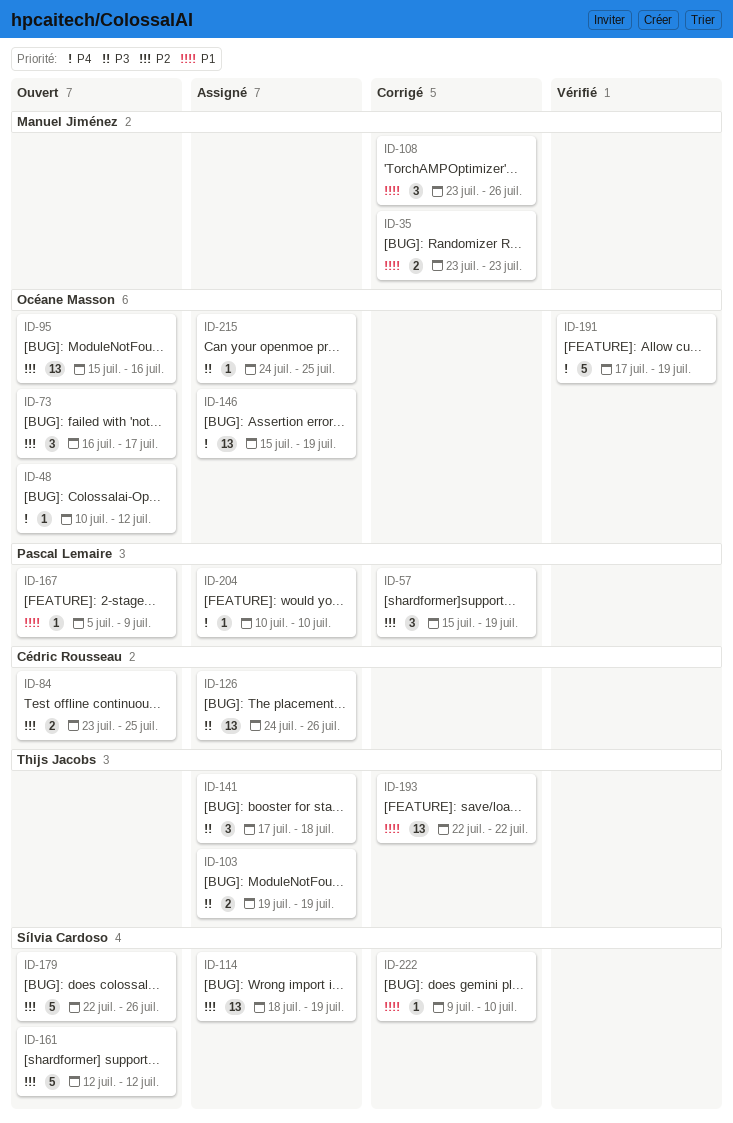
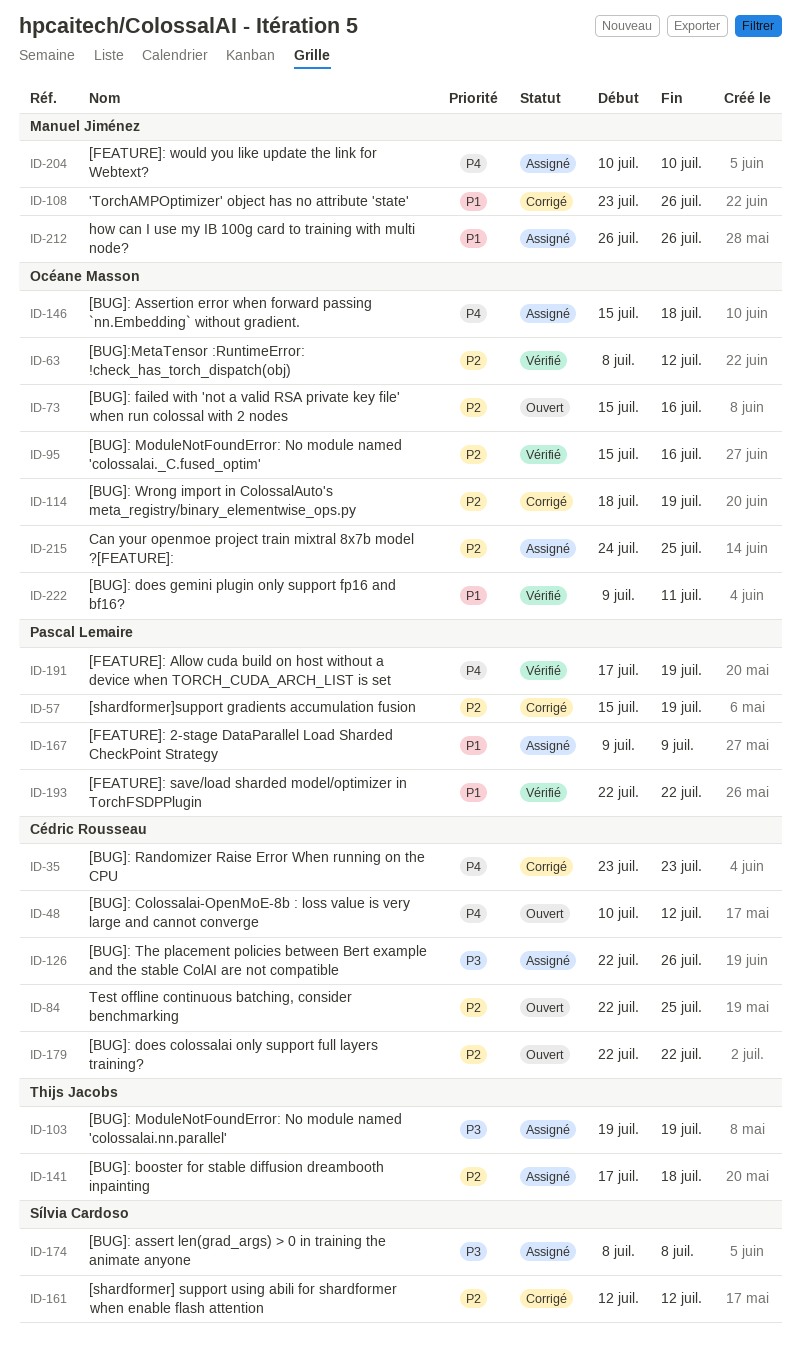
ID-35, owner: Manuel Jiménez -> Cédric Rousseau
ID-35, priority: P1 -> P4
ID-48, owner: Océane Masson -> Cédric Rousseau
ID-63: none -> present
ID-73, start: Jul 16 -> Jul 15
ID-73, due: Jul 17 -> Jul 16
ID-84, start: Jul 23 -> Jul 22
ID-95, status: Ouvert -> Vérifié
ID-114, status: Assigné -> Corrigé
ID-114, owner: Sílvia Cardoso -> Océane Masson
ID-126, start: Jul 24 -> Jul 22
ID-141, priority: P3 -> P2
ID-146, due: Jul 19 -> Jul 18
ID-161, status: Ouvert -> Corrigé
ID-167, status: Ouvert -> Assigné
ID-167, start: Jul 5 -> Jul 9
ID-174: none -> present
ID-179, owner: Sílvia Cardoso -> Cédric Rousseau
ID-179, due: Jul 26 -> Jul 22
ID-191, owner: Océane Masson -> Pascal Lemaire
ID-193, status: Corrigé -> Vérifié
ID-193, owner: Thijs Jacobs -> Pascal Lemaire
ID-204, owner: Pascal Lemaire -> Manuel Jiménez
ID-212: none -> present
ID-215, priority: P3 -> P2
ID-222, status: Corrigé -> Vérifié
ID-222, owner: Sílvia Cardoso -> Océane Masson
ID-222, due: Jul 10 -> Jul 11

